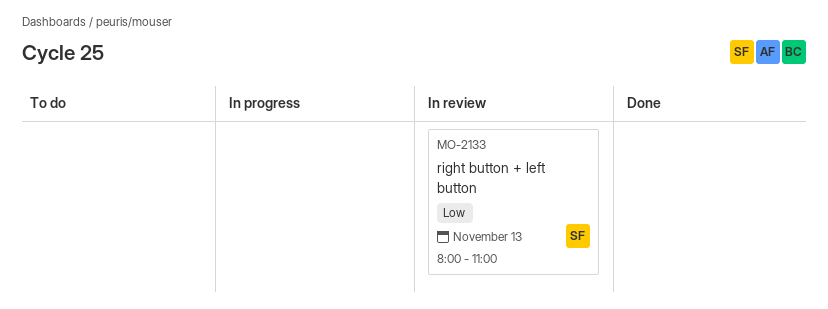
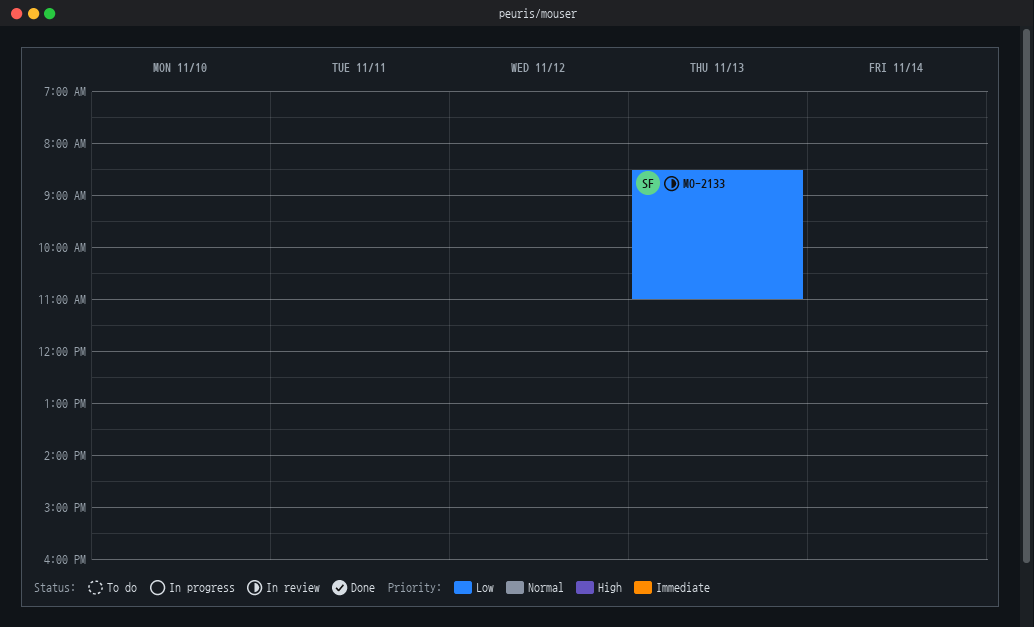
MO-2133, begins: 08:00 -> 08:30

